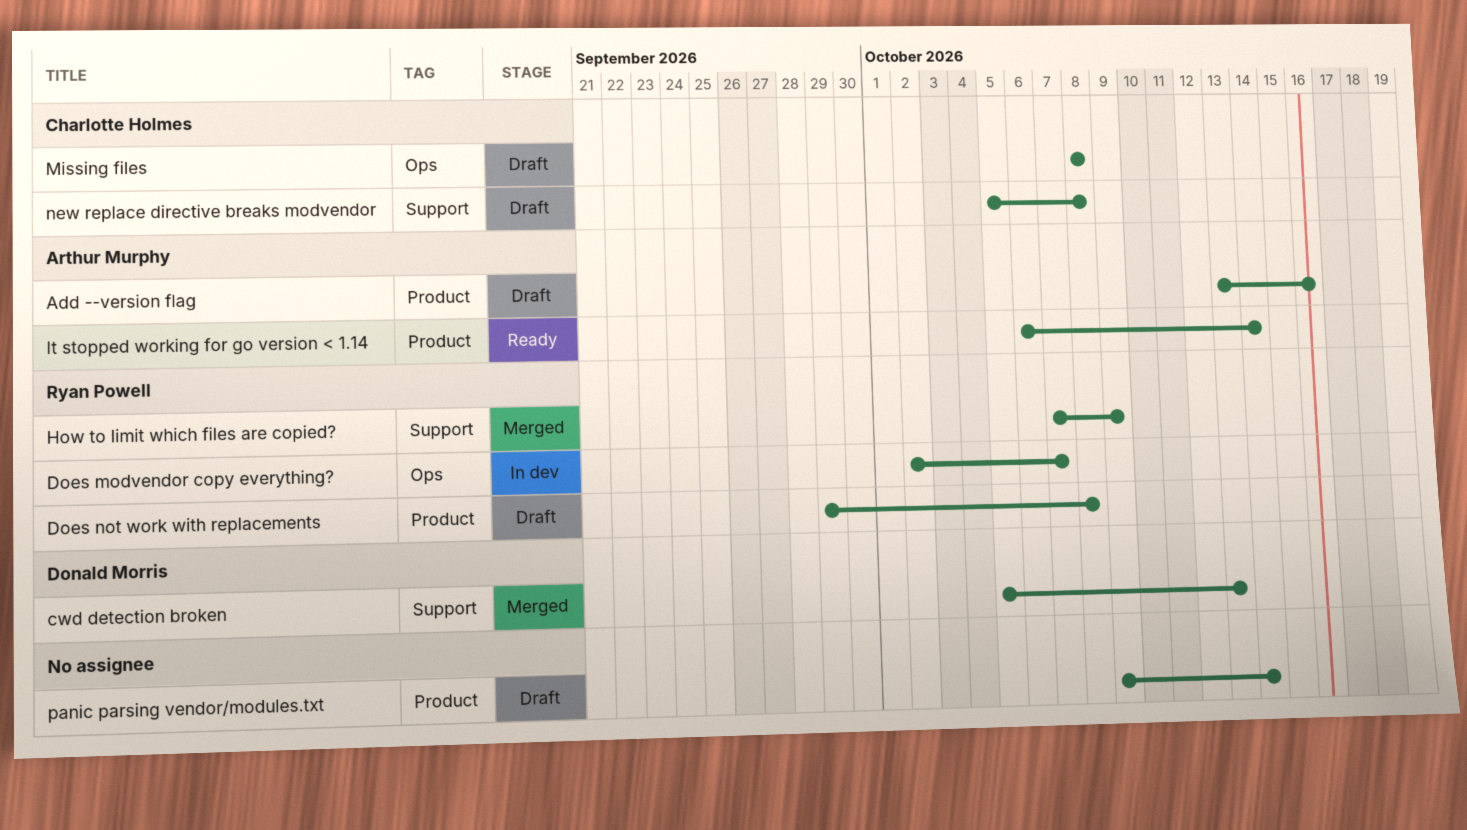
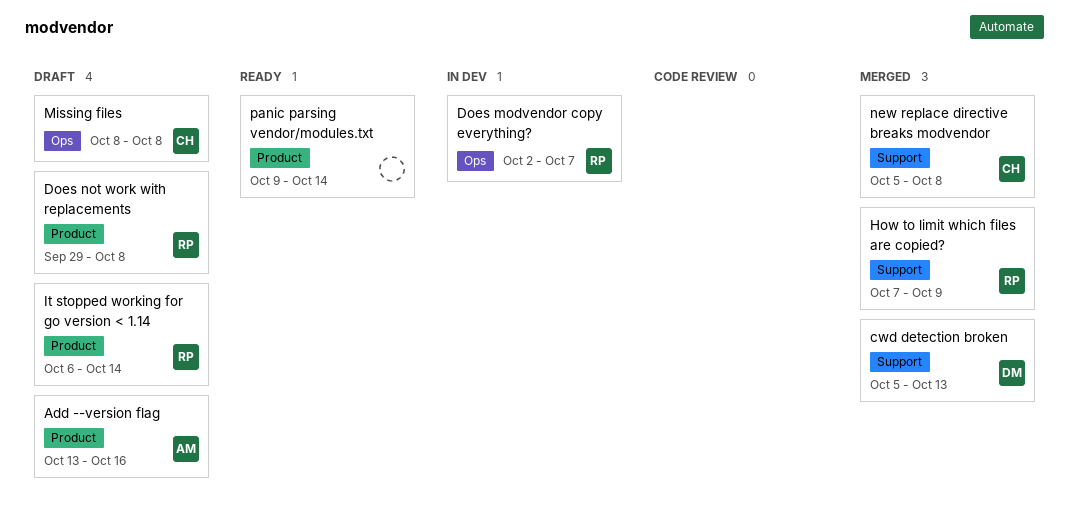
It stopped working for go version < 1.14, status: Ready -> Draft
It stopped working for go version < 1.14, owner: Arthur Murphy -> Ryan Powell
new replace directive breaks modvendor, status: Draft -> Merged
panic parsing vendor/modules.txt, status: Draft -> Ready

